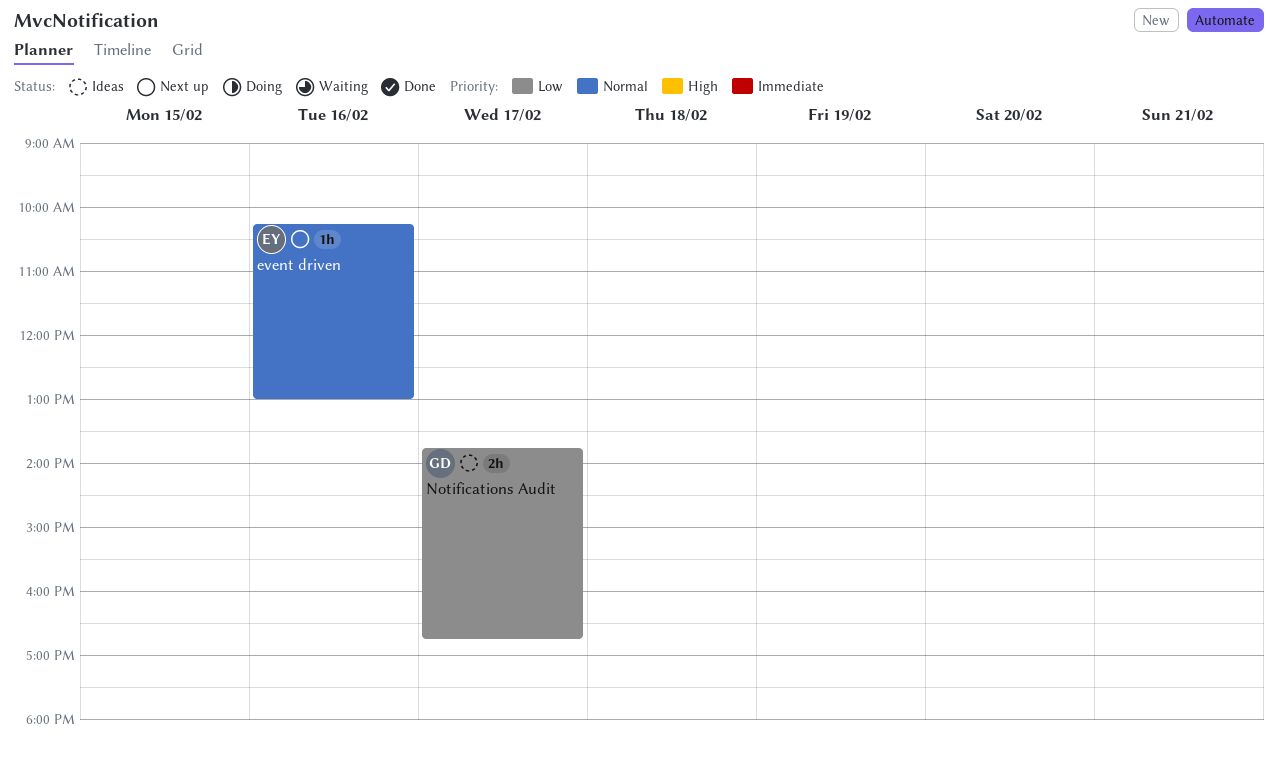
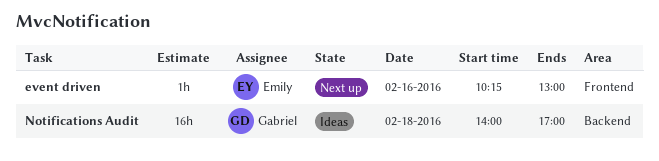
Notifications Audit, estimate: 2h -> 16h
Notifications Audit, day: Feb 17 -> Feb 18
Notifications Audit, begins: 13:45 -> 14:00
Notifications Audit, ends: 16:45 -> 17:00

